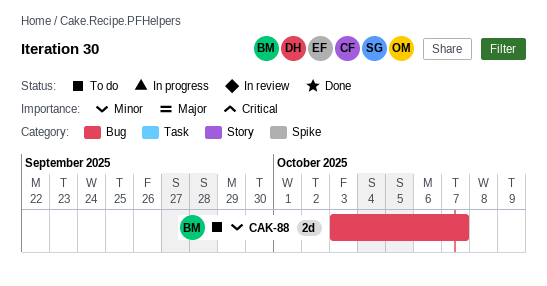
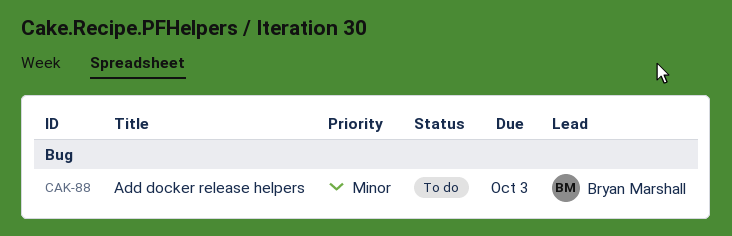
CAK-88, due: Oct 7 -> Oct 3

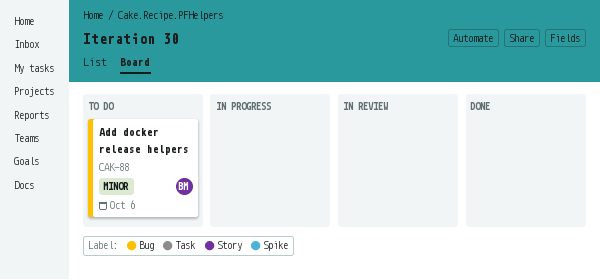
CAK-88, due: Oct 3 -> Oct 6

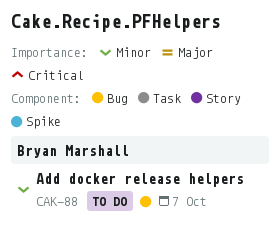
CAK-88, due: Oct 6 -> Oct 7

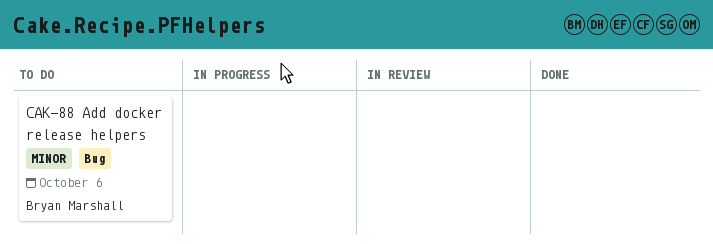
CAK-88, due: Oct 7 -> Oct 6

